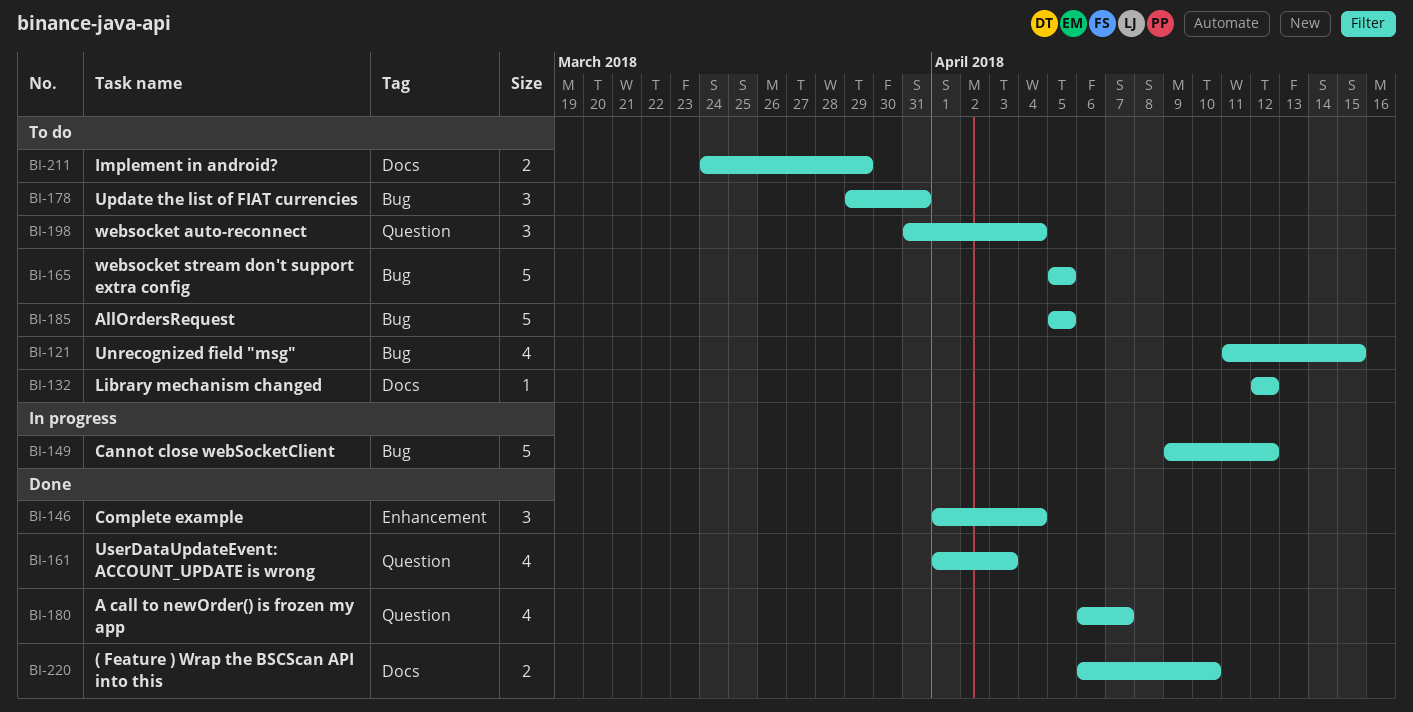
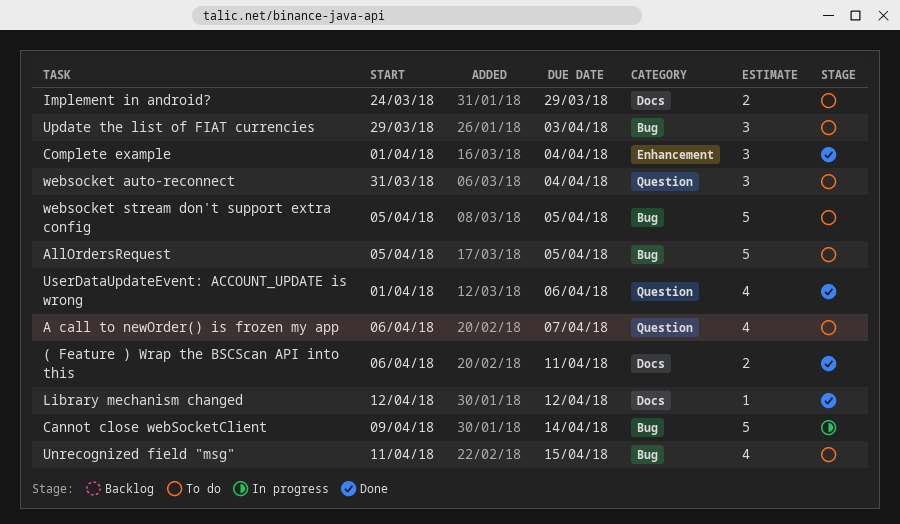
( Feature ) Wrap the BSCScan API into this, due: Apr 10 -> Apr 11
A call to newOrder() is frozen my app, status: Done -> To do
Cannot close webSocketClient, due: Apr 12 -> Apr 14
Library mechanism changed, status: To do -> Done
Update the list of FIAT currencies, due: Mar 31 -> Apr 3
UserDataUpdateEvent: ACCOUNT_UPDATE is wrong, due: Apr 3 -> Apr 6

